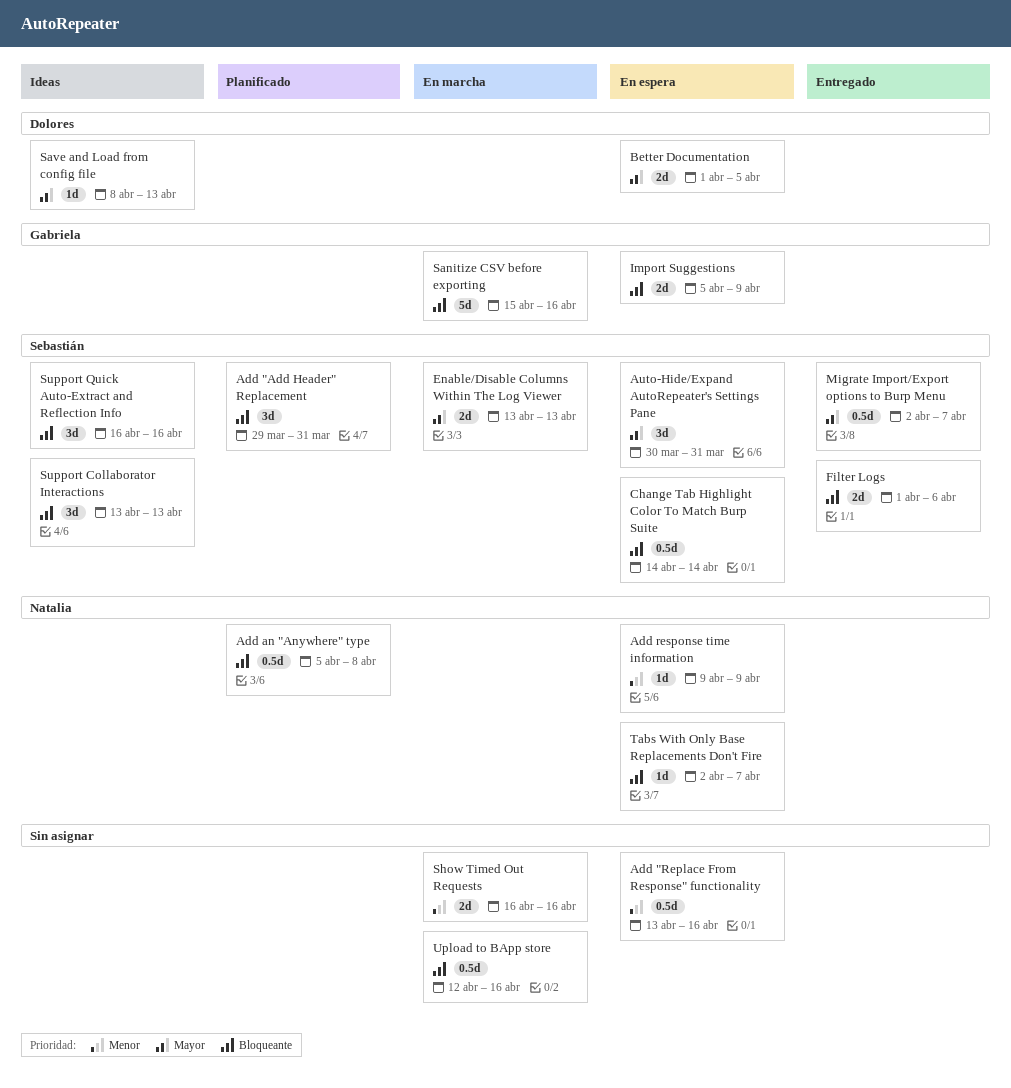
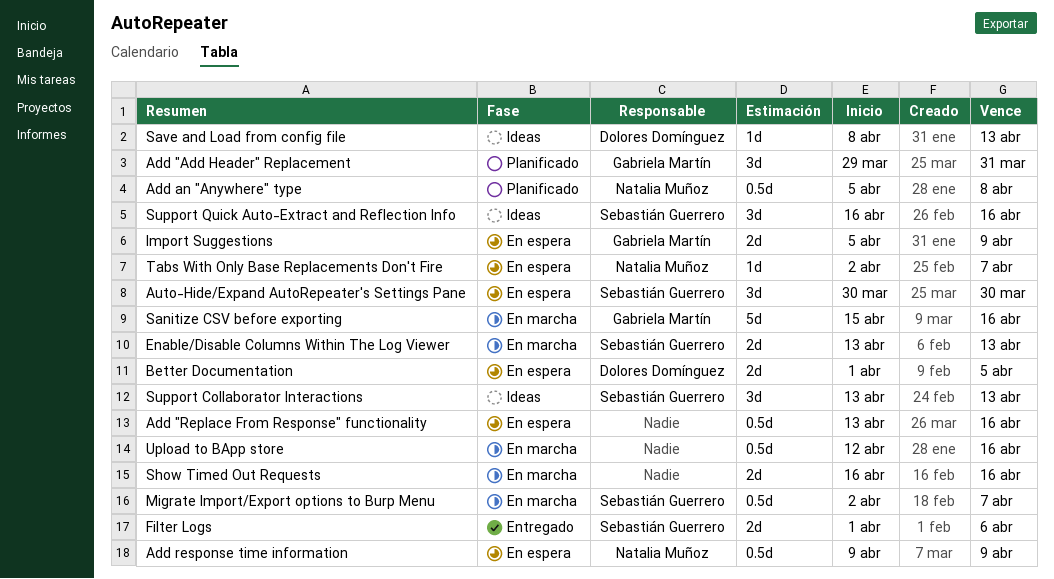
Add "Add Header" Replacement, owner: Sebastián Guerrero -> Gabriela Martín
Add response time information, estimate: 1d -> 0.5d
Auto-Hide/Expand AutoRepeater's Settings Pane, due: Mar 31 -> Mar 30
Change Tab Highlight Color To Match Burp Suite: present -> none
Migrate Import/Export options to Burp Menu, status: Entregado -> En marcha

